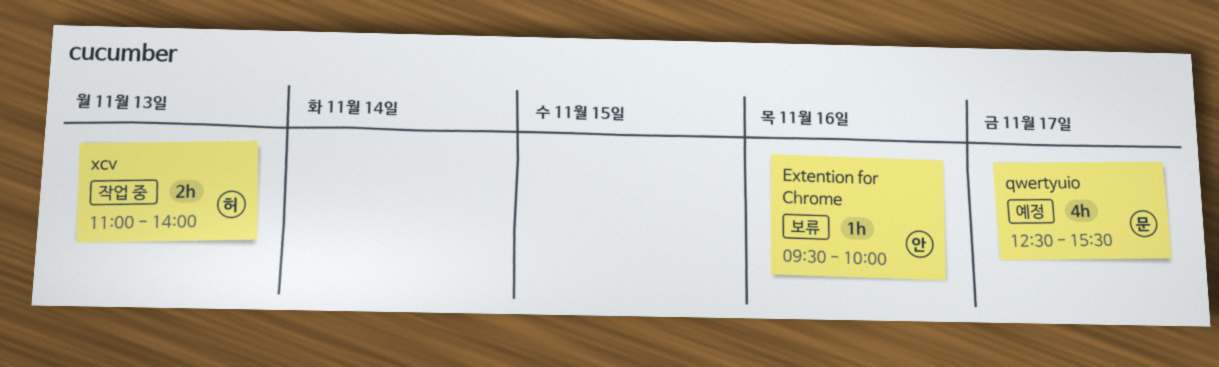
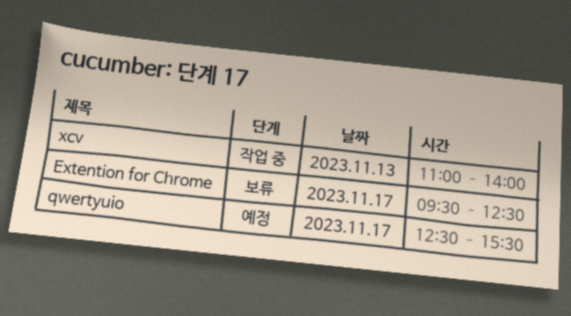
Extention for Chrome, day: Nov 16 -> Nov 17
Extention for Chrome, ends: 10:00 -> 12:30

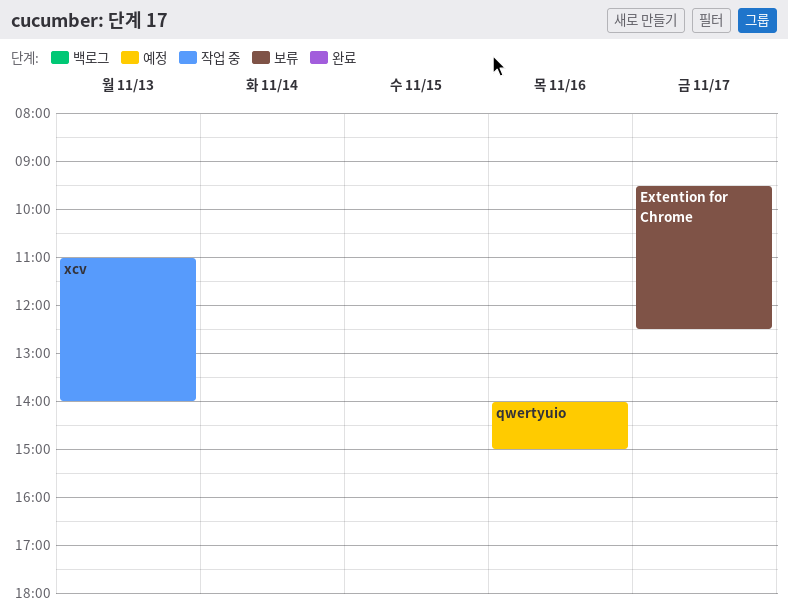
qwertyuio, day: Nov 17 -> Nov 16
qwertyuio, begins: 12:30 -> 14:00
qwertyuio, ends: 15:30 -> 15:00

